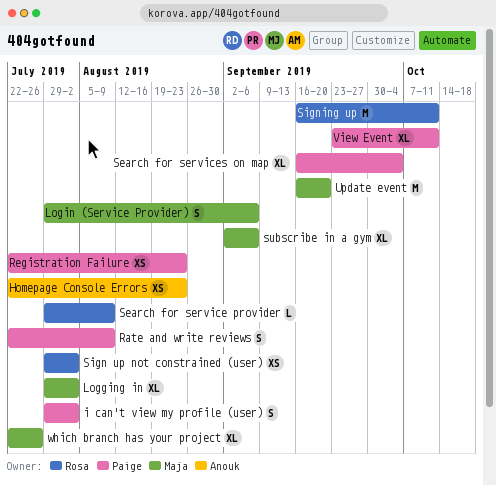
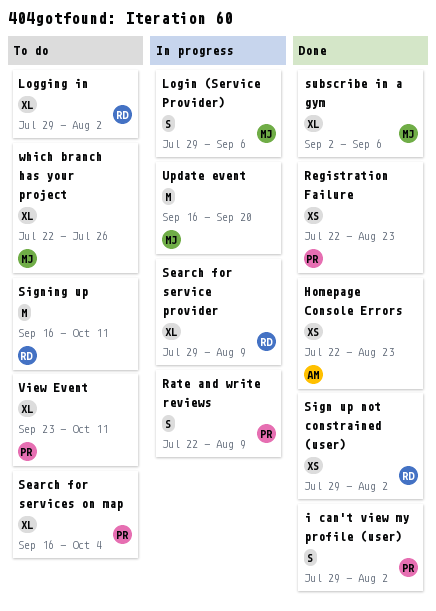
Logging in, owner: Maja -> Rosa
Search for service provider, estimate: L -> XL

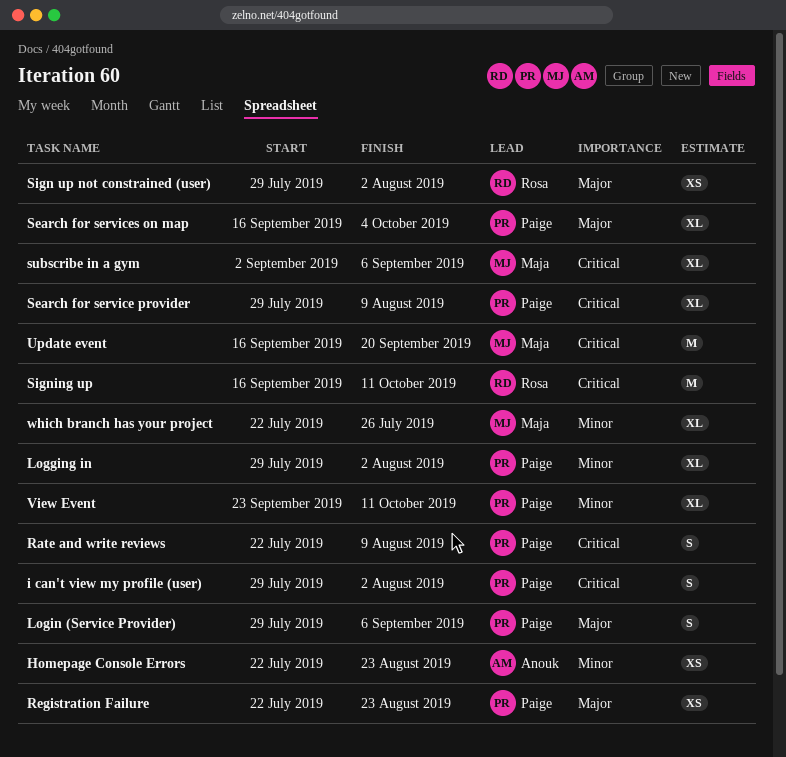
Logging in, owner: Rosa -> Paige
Login (Service Provider), owner: Maja -> Paige
Search for service provider, owner: Rosa -> Paige

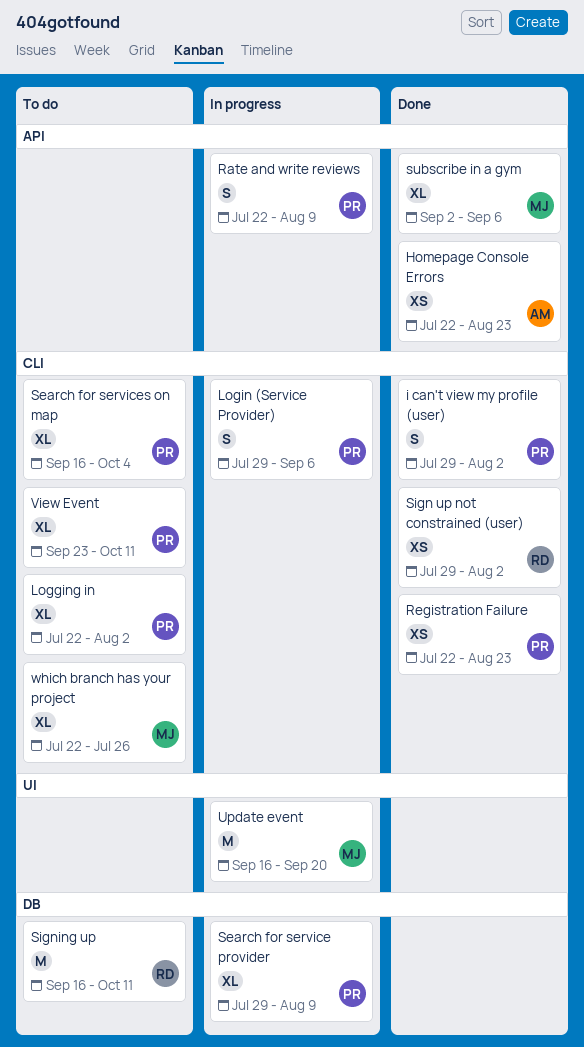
Logging in, start: Jul 29 -> Jul 22

